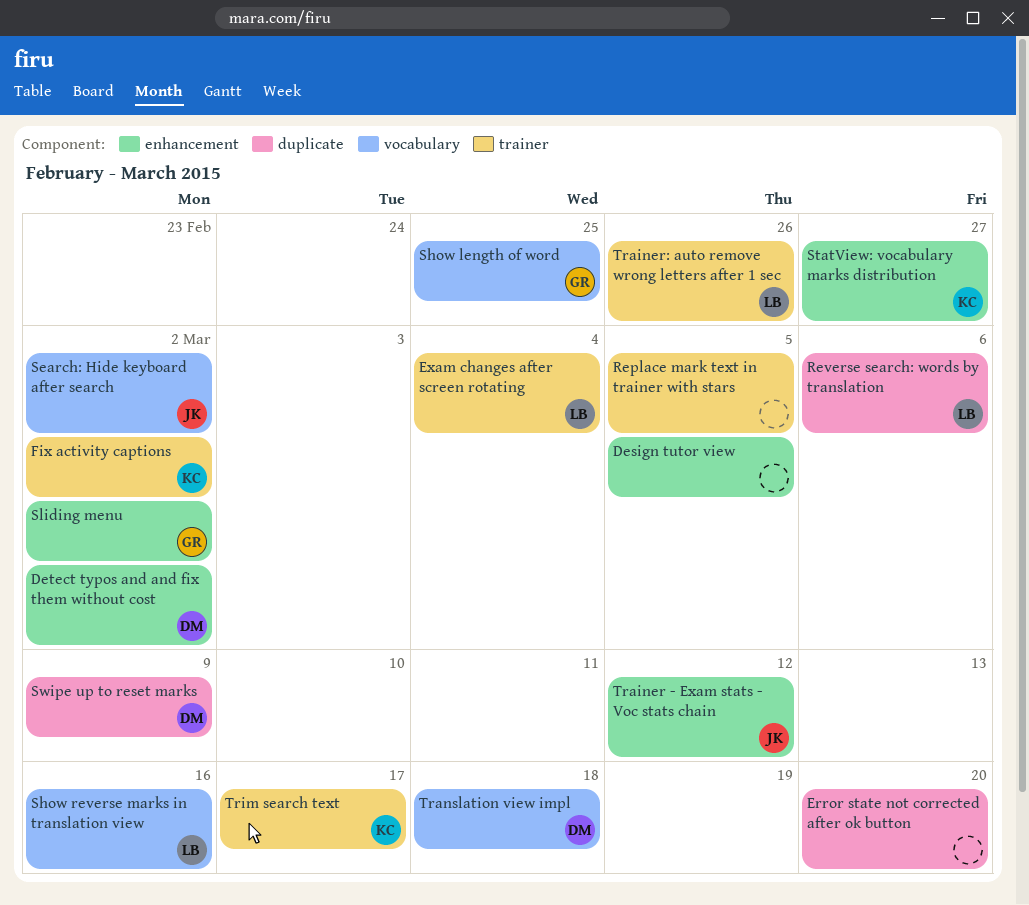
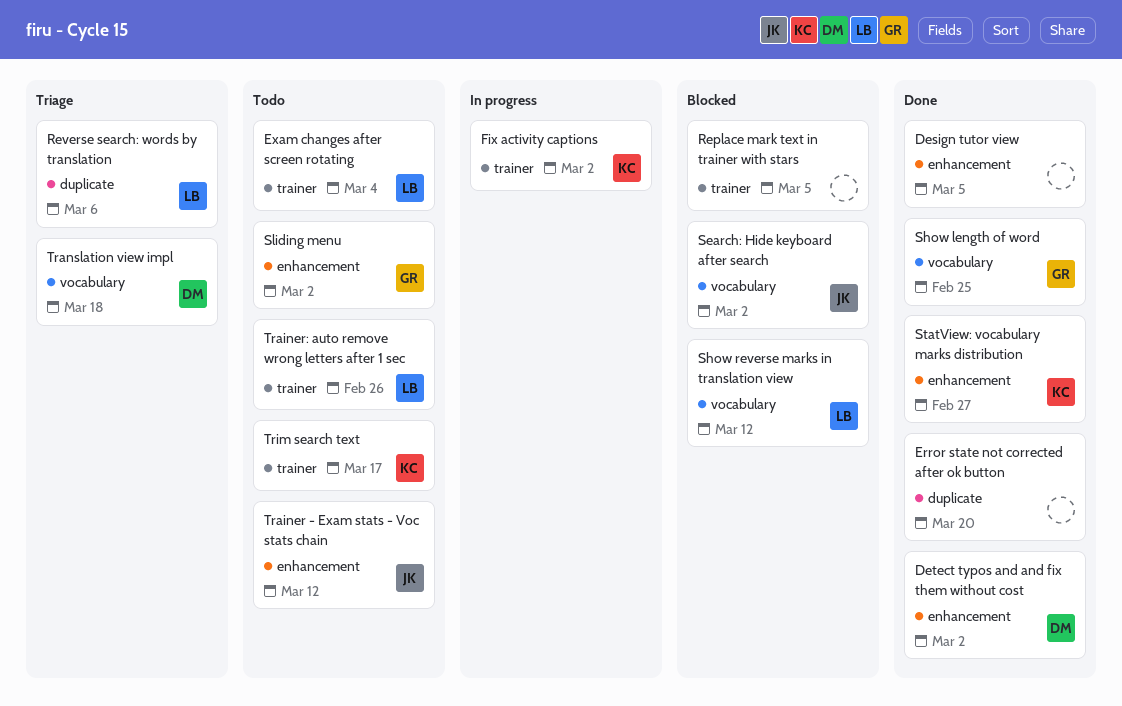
Show reverse marks in translation view, due: Mar 16 -> Mar 12
Swipe up to reset marks: present -> none

